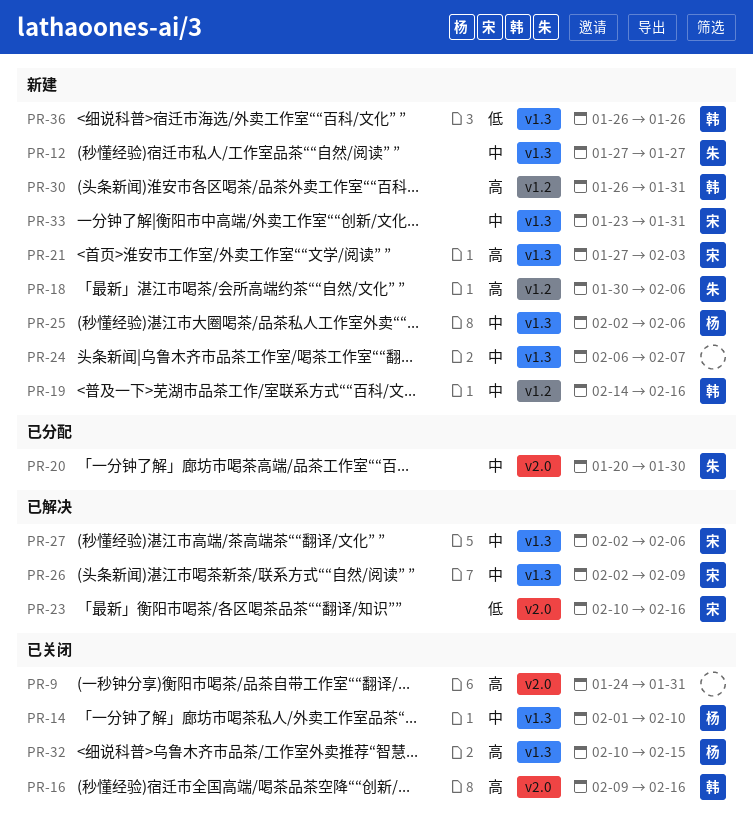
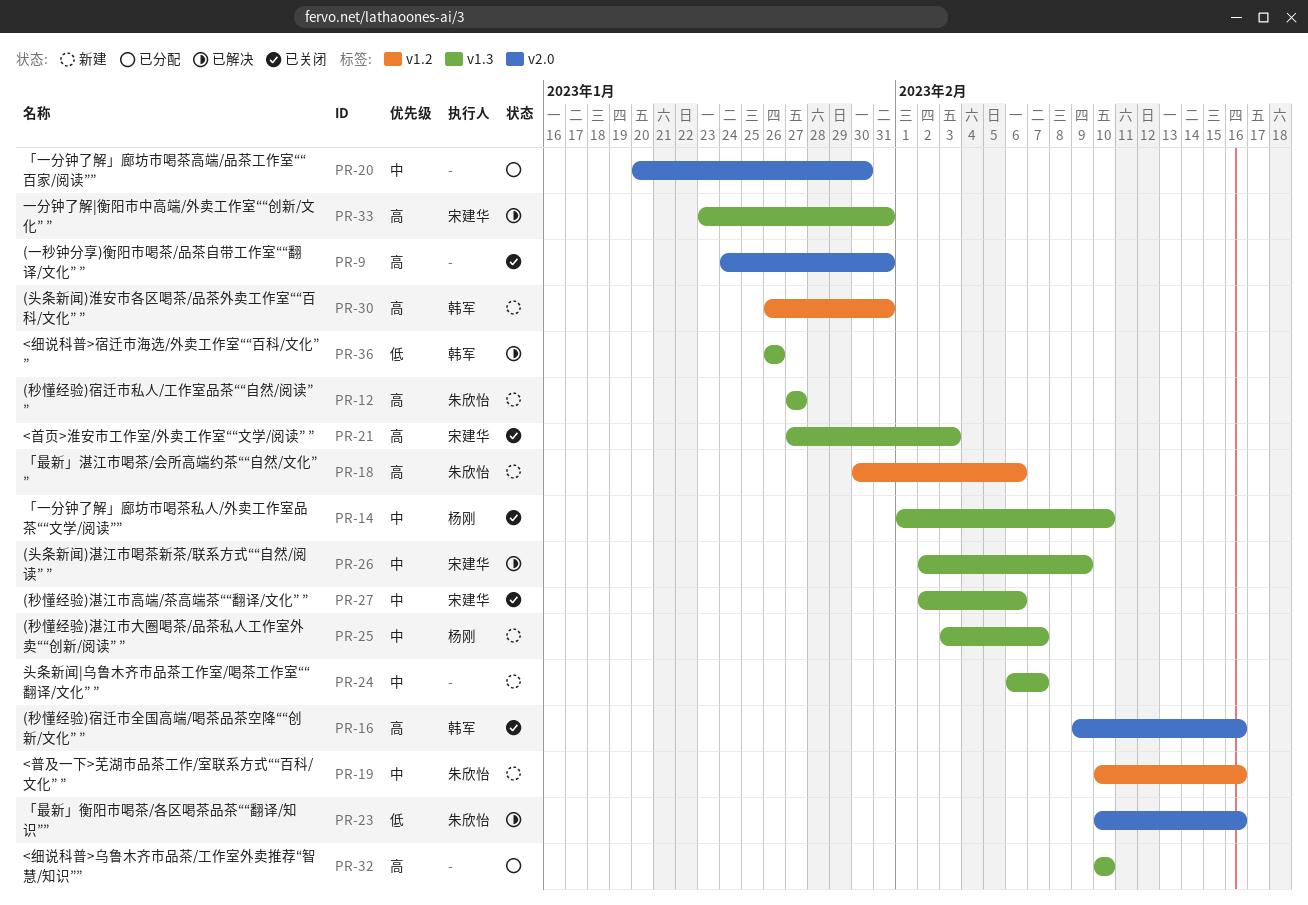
PR-12, priority: 中 -> 高
PR-19, owner: 韩军 -> 朱欣怡
PR-19, start: Feb 14 -> Feb 10
PR-20, owner: 朱欣怡 -> none
PR-21, status: 新建 -> 已关闭
PR-23, owner: 宋建华 -> 朱欣怡
PR-25, start: Feb 2 -> Feb 3
PR-25, due: Feb 6 -> Feb 7
PR-27, status: 已解决 -> 已关闭
PR-32, status: 已关闭 -> 已分配
PR-32, owner: 杨刚 -> none
PR-32, due: Feb 15 -> Feb 10
PR-33, status: 新建 -> 已解决
PR-33, priority: 中 -> 高
PR-36, status: 新建 -> 已解决

